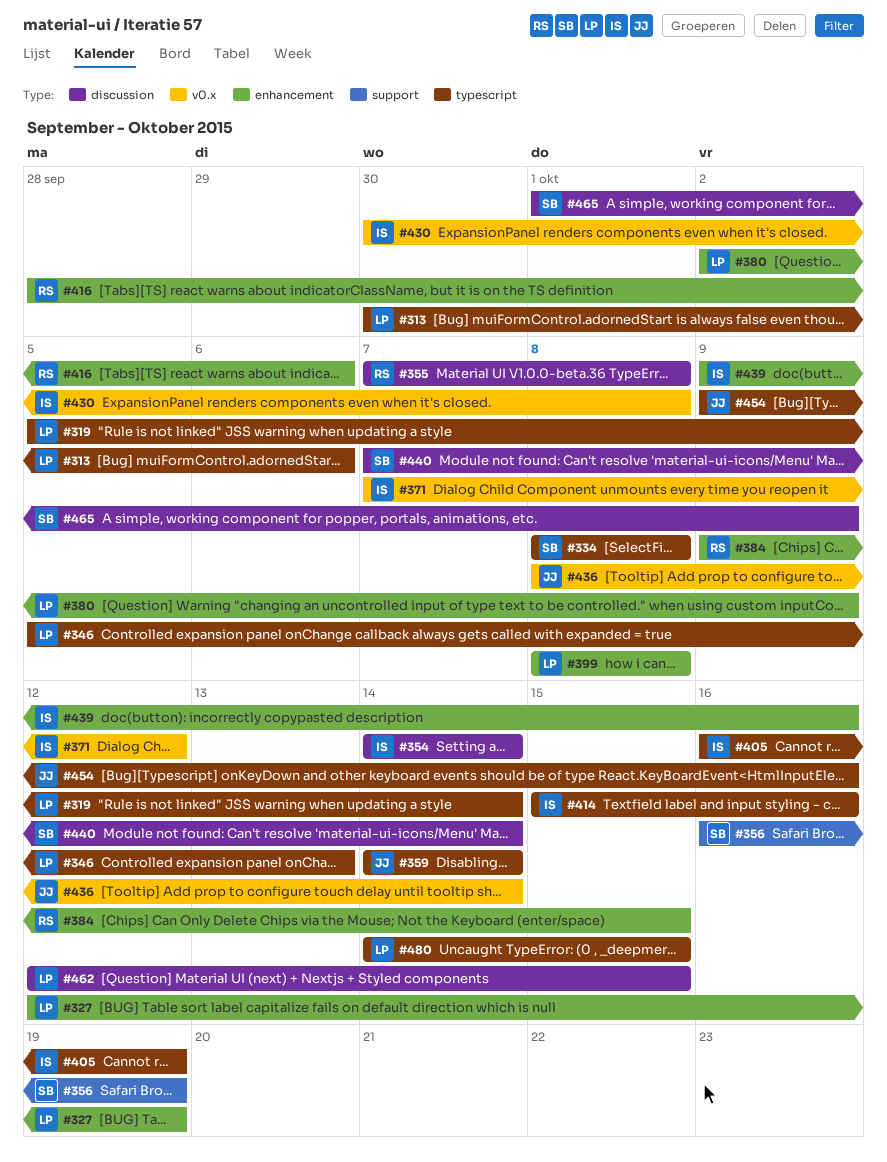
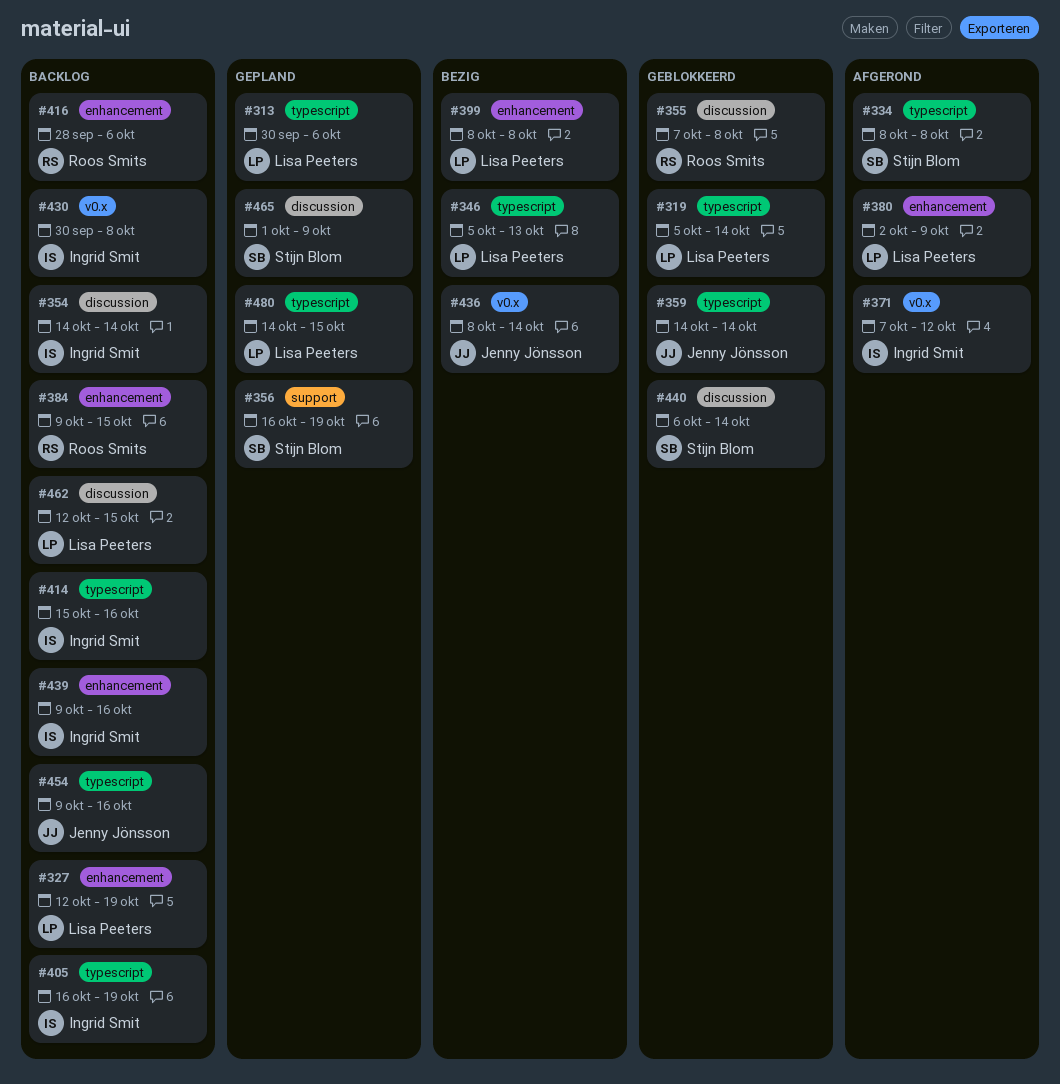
#440, start: Oct 7 -> Oct 6

